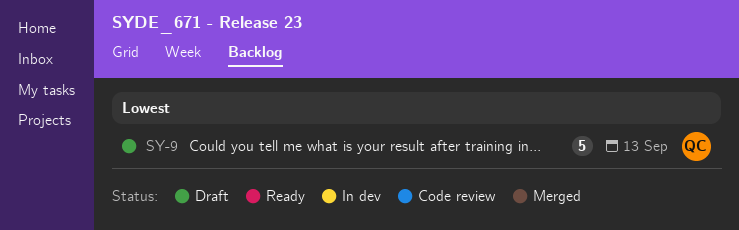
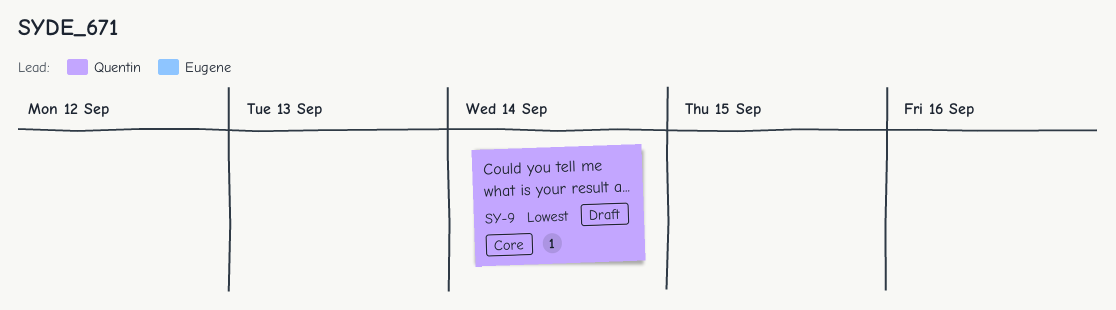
SY-9, estimate: 5 -> 1
SY-9, due: Sep 13 -> Sep 14

